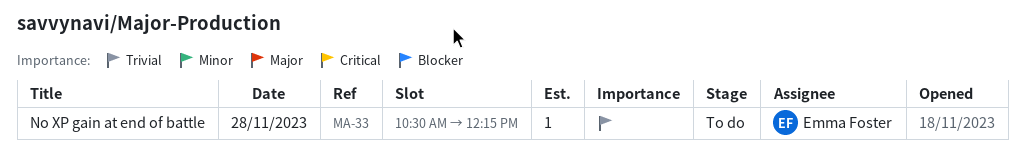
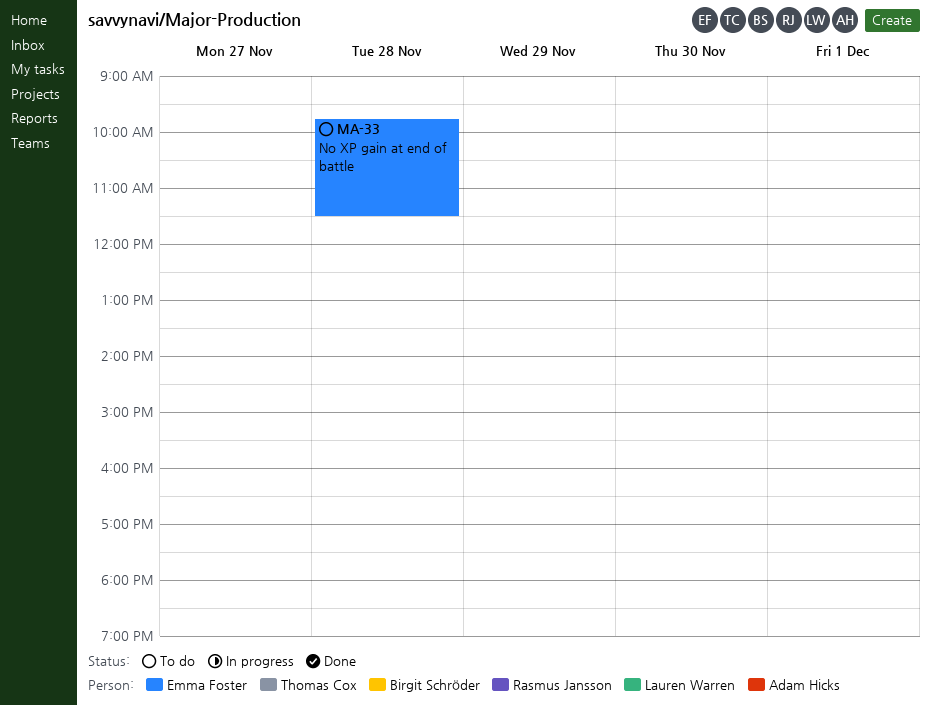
MA-33, begins: 10:30 -> 09:45
MA-33, ends: 12:15 -> 11:30

